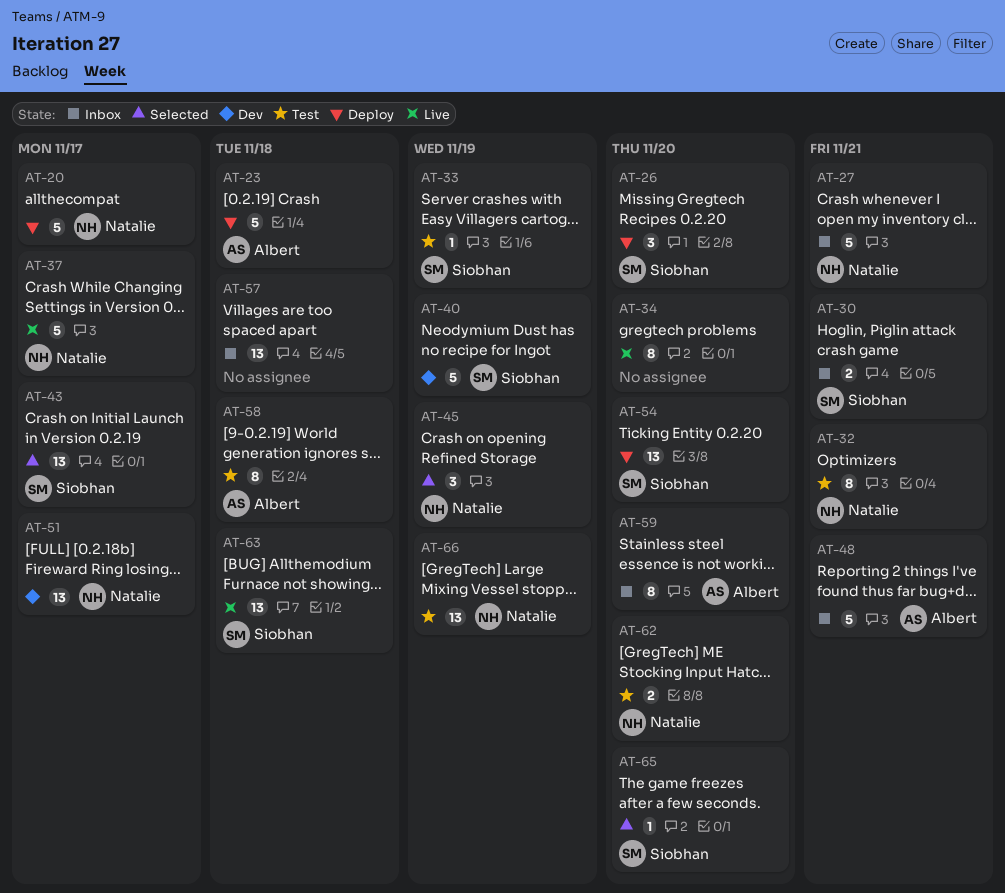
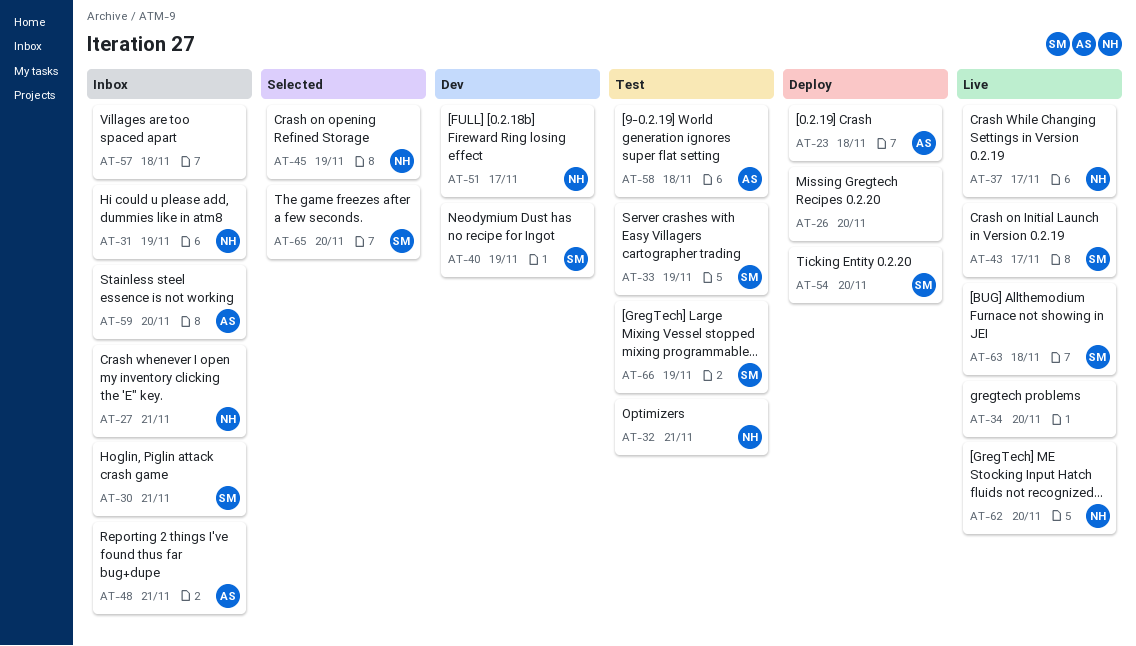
AT-20: present -> none
AT-26, owner: Siobhan -> none
AT-31: none -> present
AT-43, status: Selected -> Live
AT-62, status: Test -> Live
AT-66, owner: Natalie -> Siobhan

